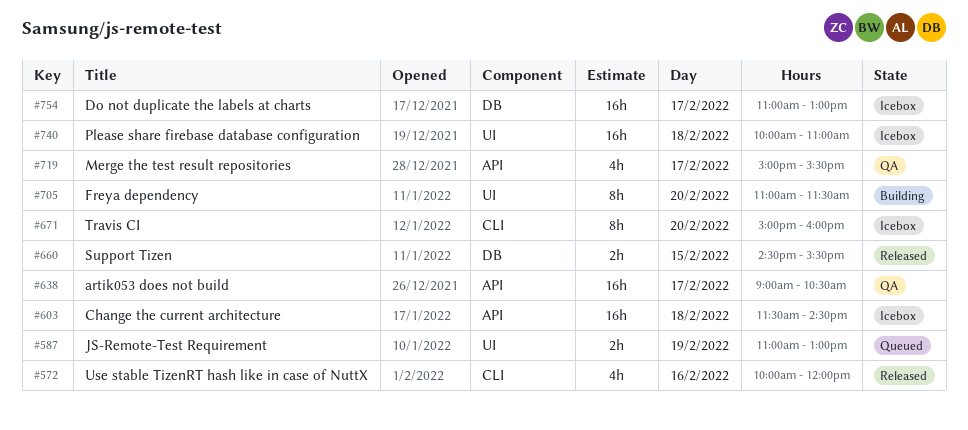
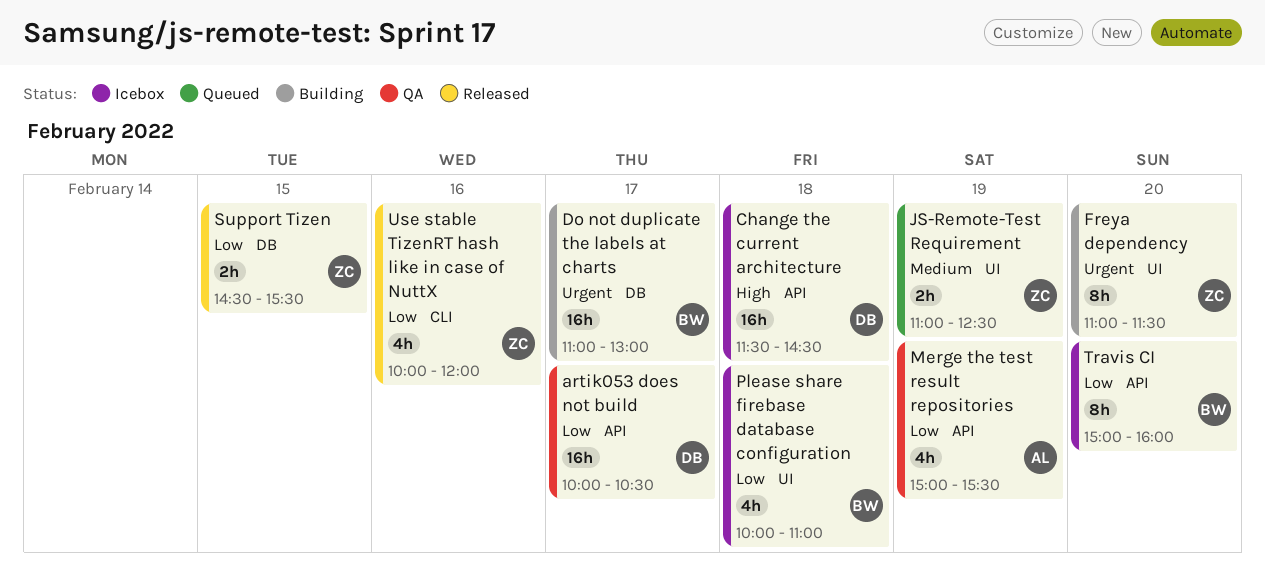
artik053 does not build, begins: 09:00 -> 10:00
Do not duplicate the labels at charts, status: Icebox -> Building
JS-Remote-Test Requirement, ends: 13:00 -> 12:30
Merge the test result repositories, day: Feb 17 -> Feb 19
Please share firebase database configuration, estimate: 16h -> 4h
Travis CI, label: CLI -> API

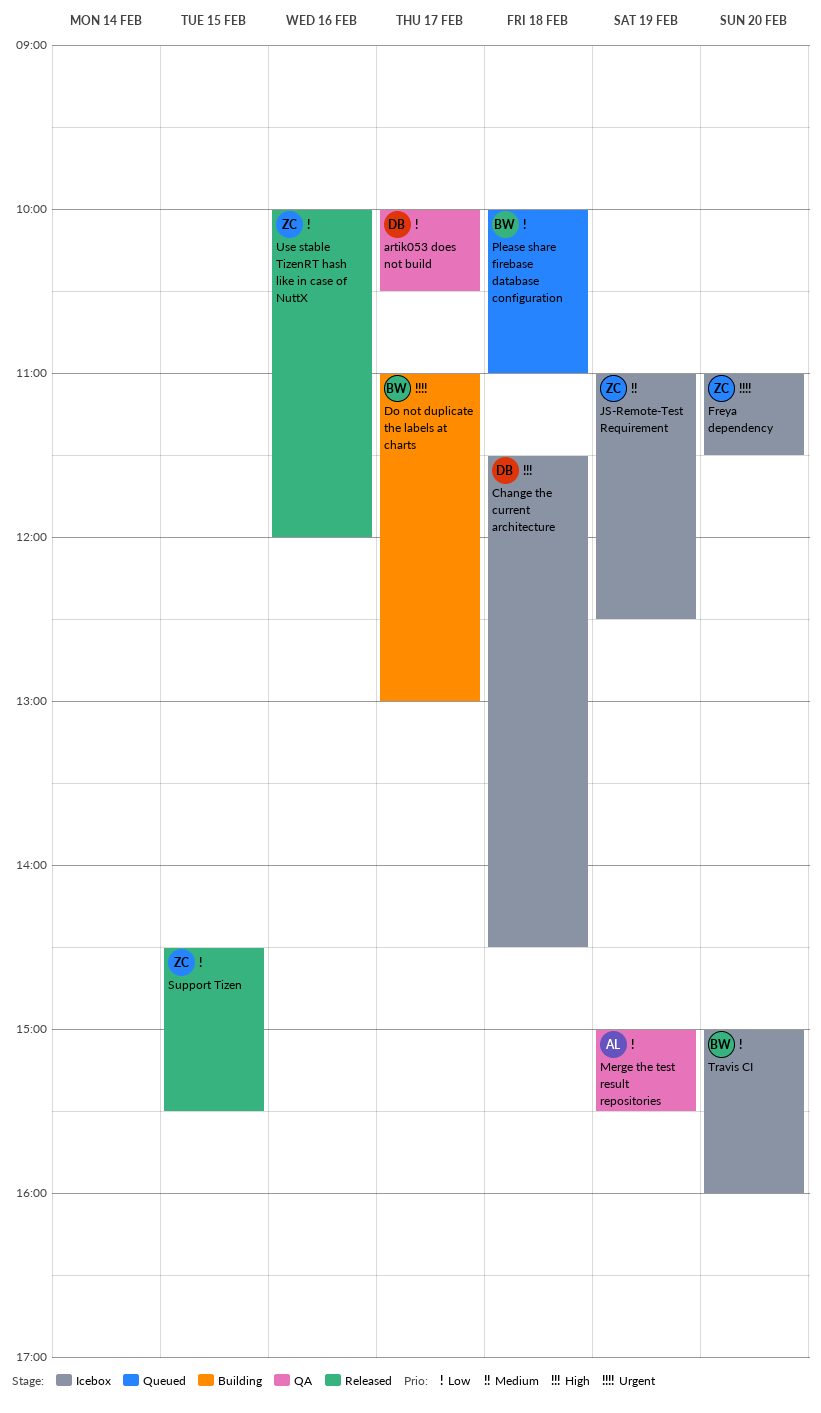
Freya dependency, status: Building -> Icebox
JS-Remote-Test Requirement, status: Queued -> Icebox
Please share firebase database configuration, status: Icebox -> Queued

